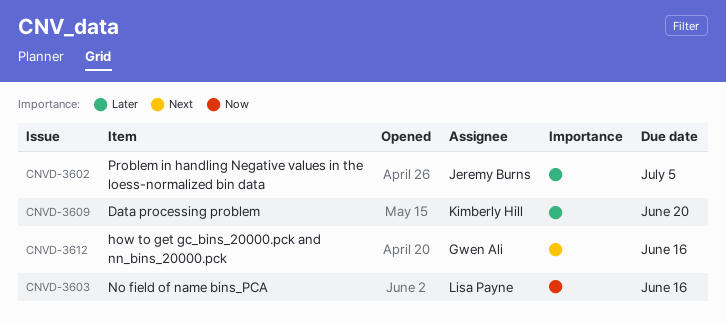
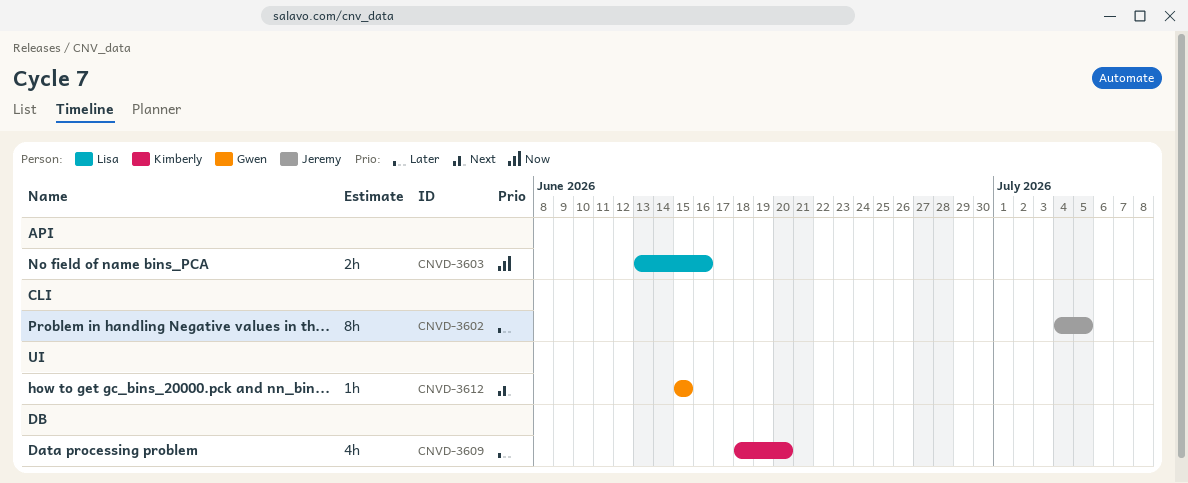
CNVD-3612, due: Jun 16 -> Jun 15

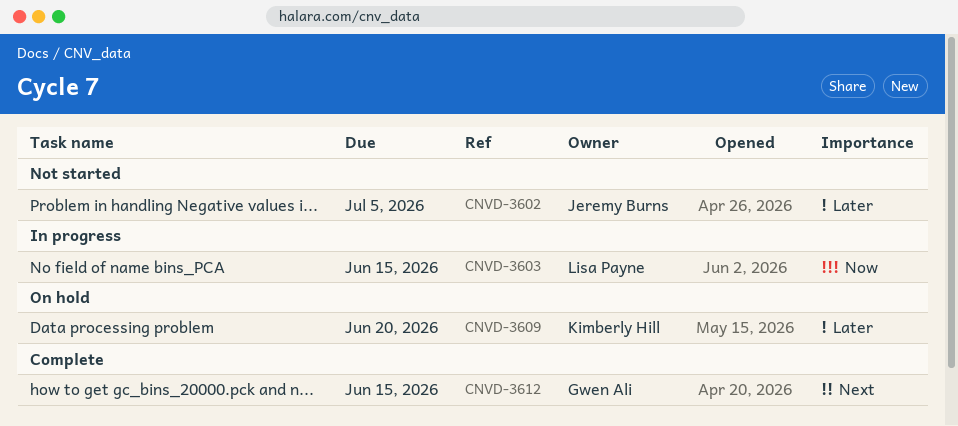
CNVD-3603, due: Jun 16 -> Jun 15

